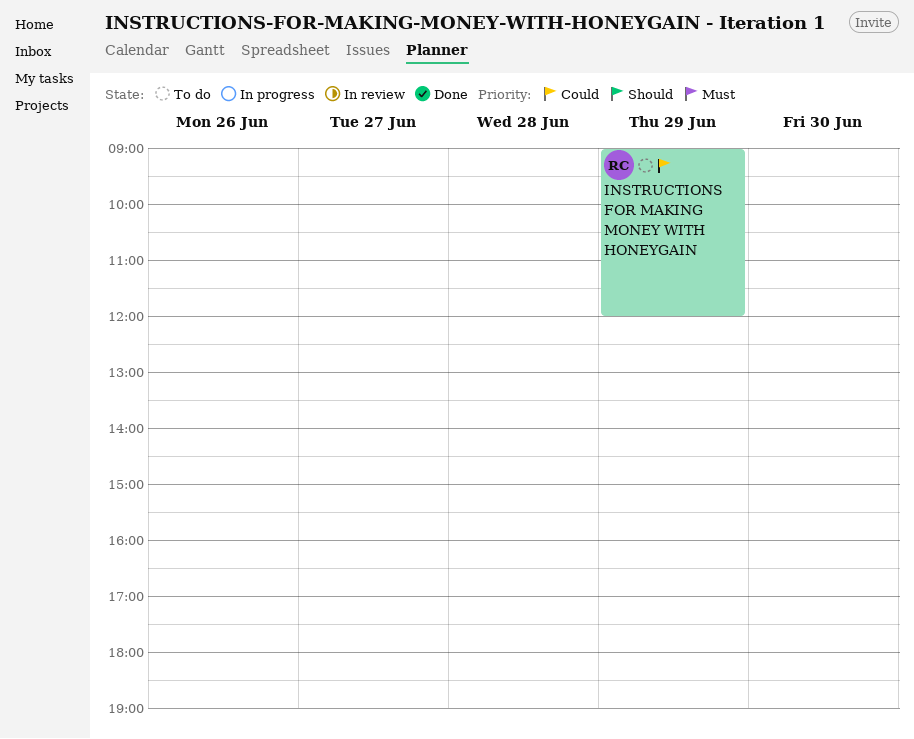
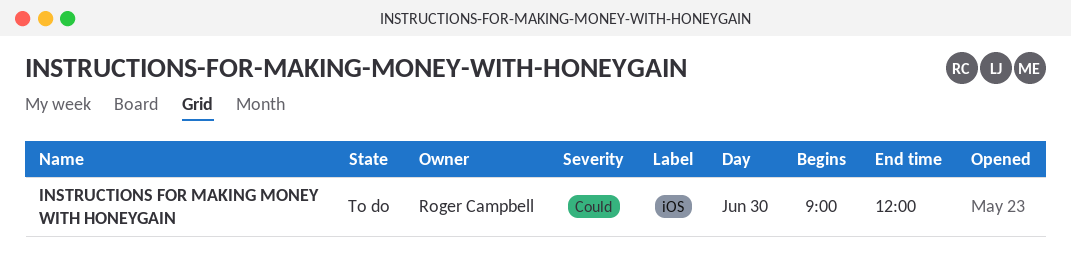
INSTRUCTIONS FOR MAKING MONEY WITH HONEYGAIN, day: Jun 29 -> Jun 30

